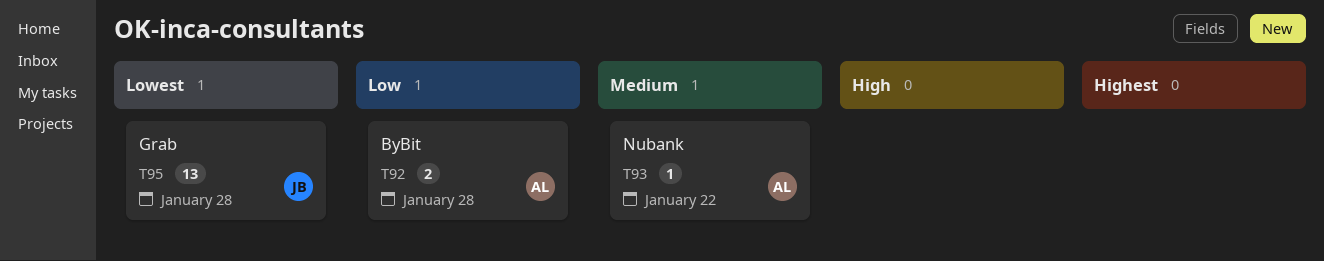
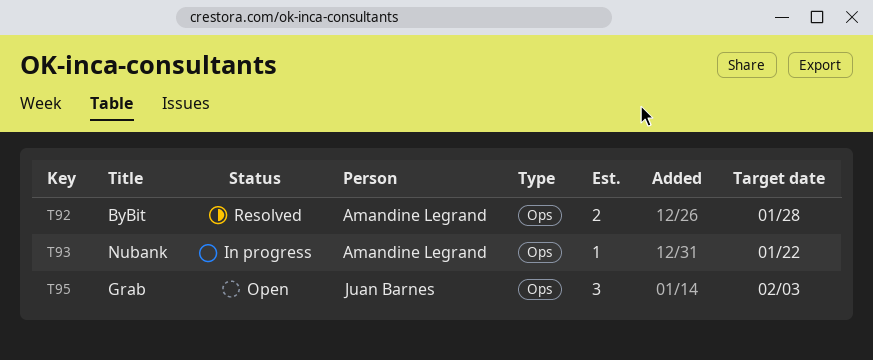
T95, estimate: 13 -> 3
T95, due: Jan 28 -> Feb 3

